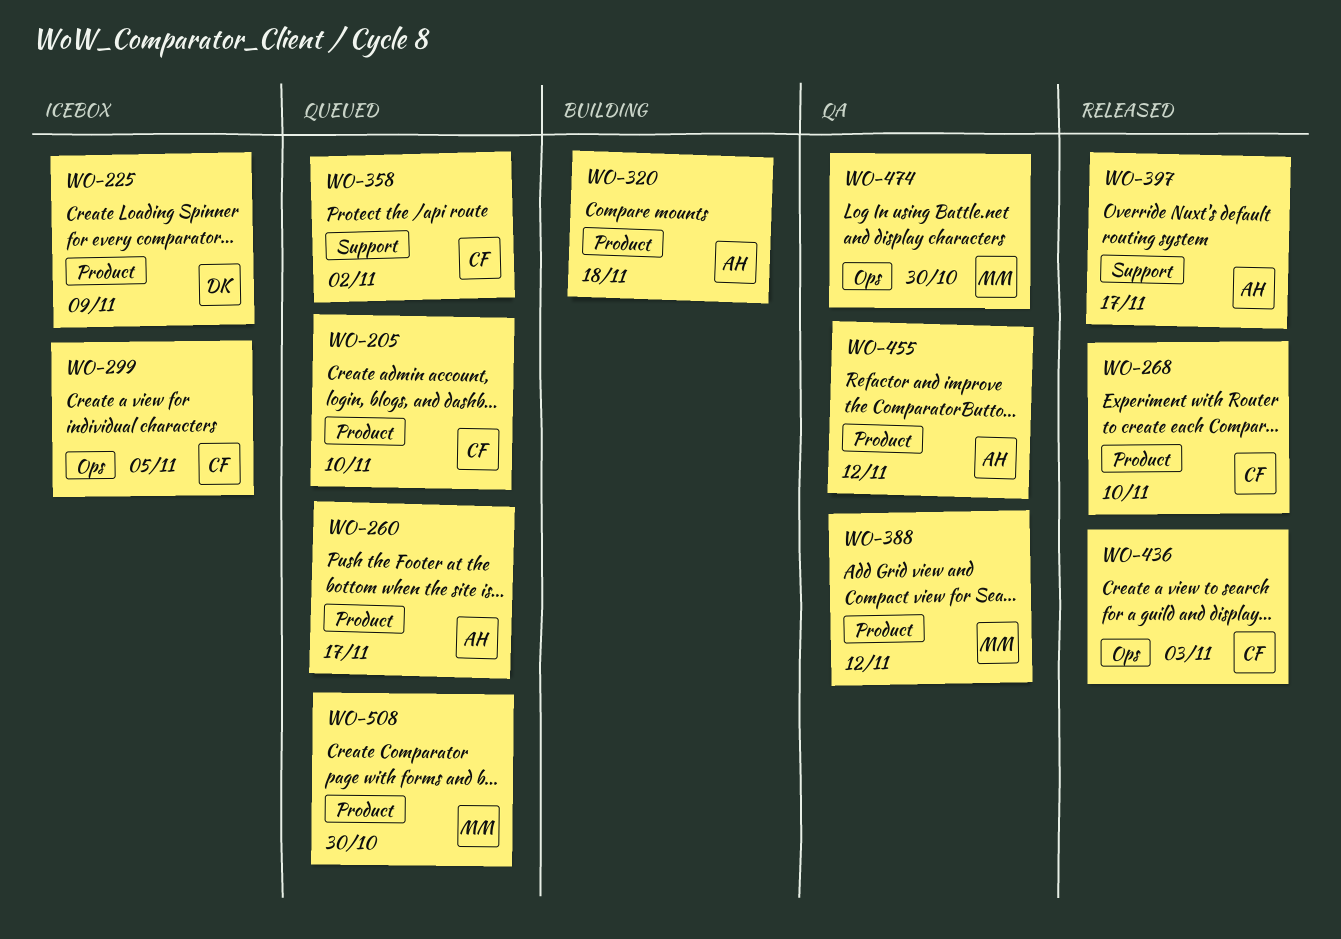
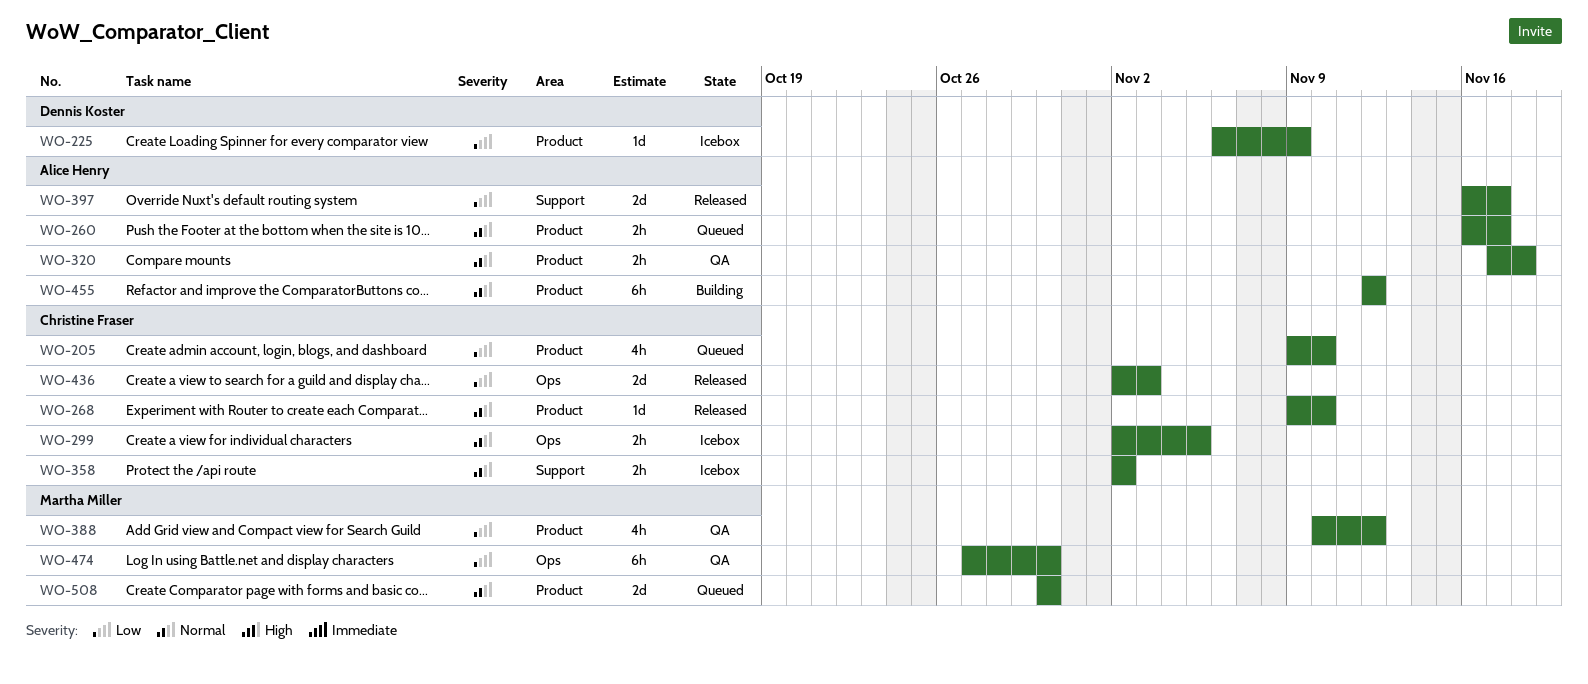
WO-320, status: Building -> QA
WO-358, status: Queued -> Icebox
WO-455, status: QA -> Building

